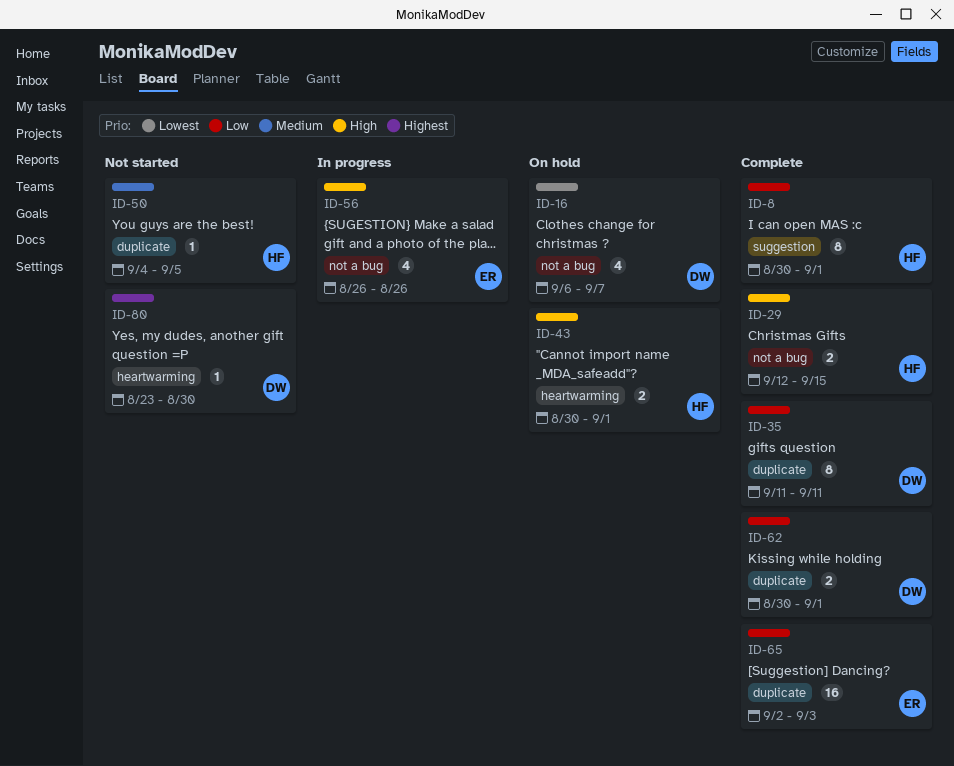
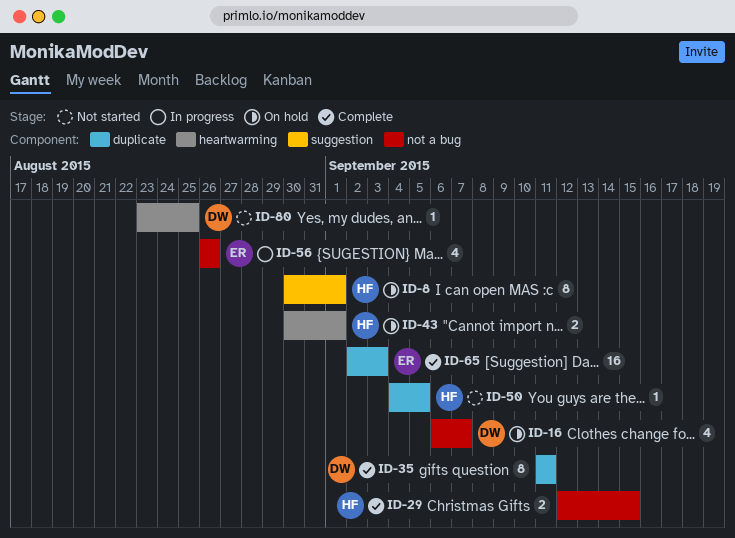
ID-8, status: Complete -> On hold
ID-62: present -> none
ID-80, due: Aug 30 -> Aug 25

